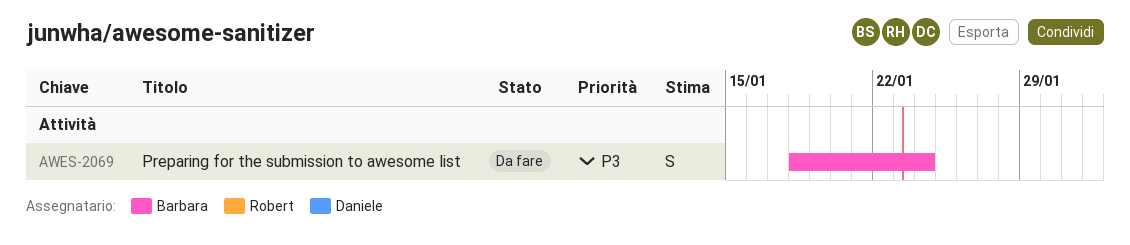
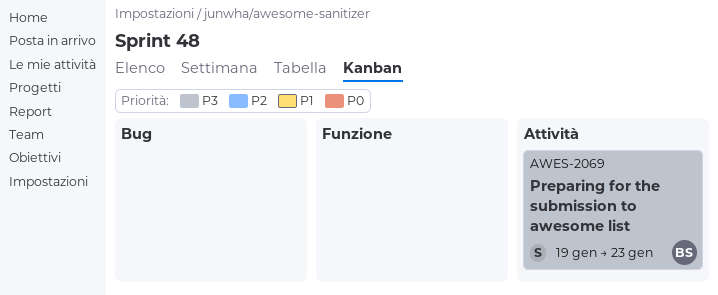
AWES-2069, start: Jan 18 -> Jan 19
AWES-2069, due: Jan 24 -> Jan 23

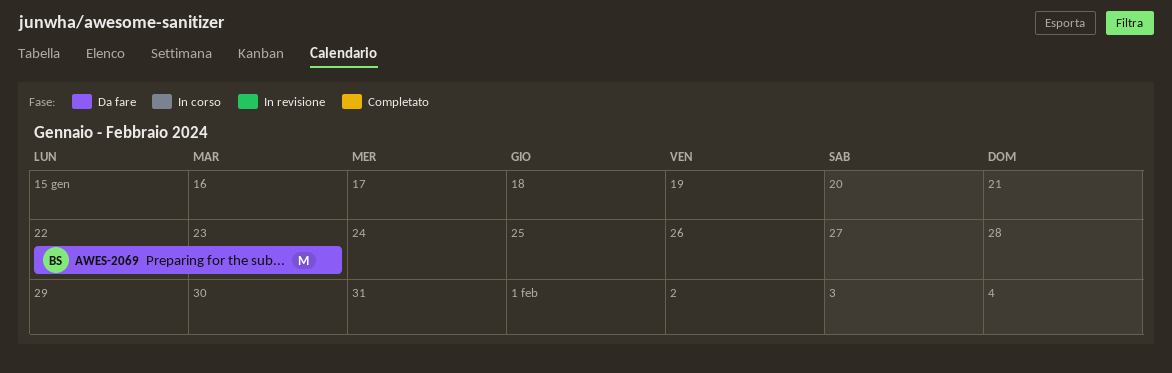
AWES-2069, estimate: S -> M
AWES-2069, start: Jan 19 -> Jan 22

